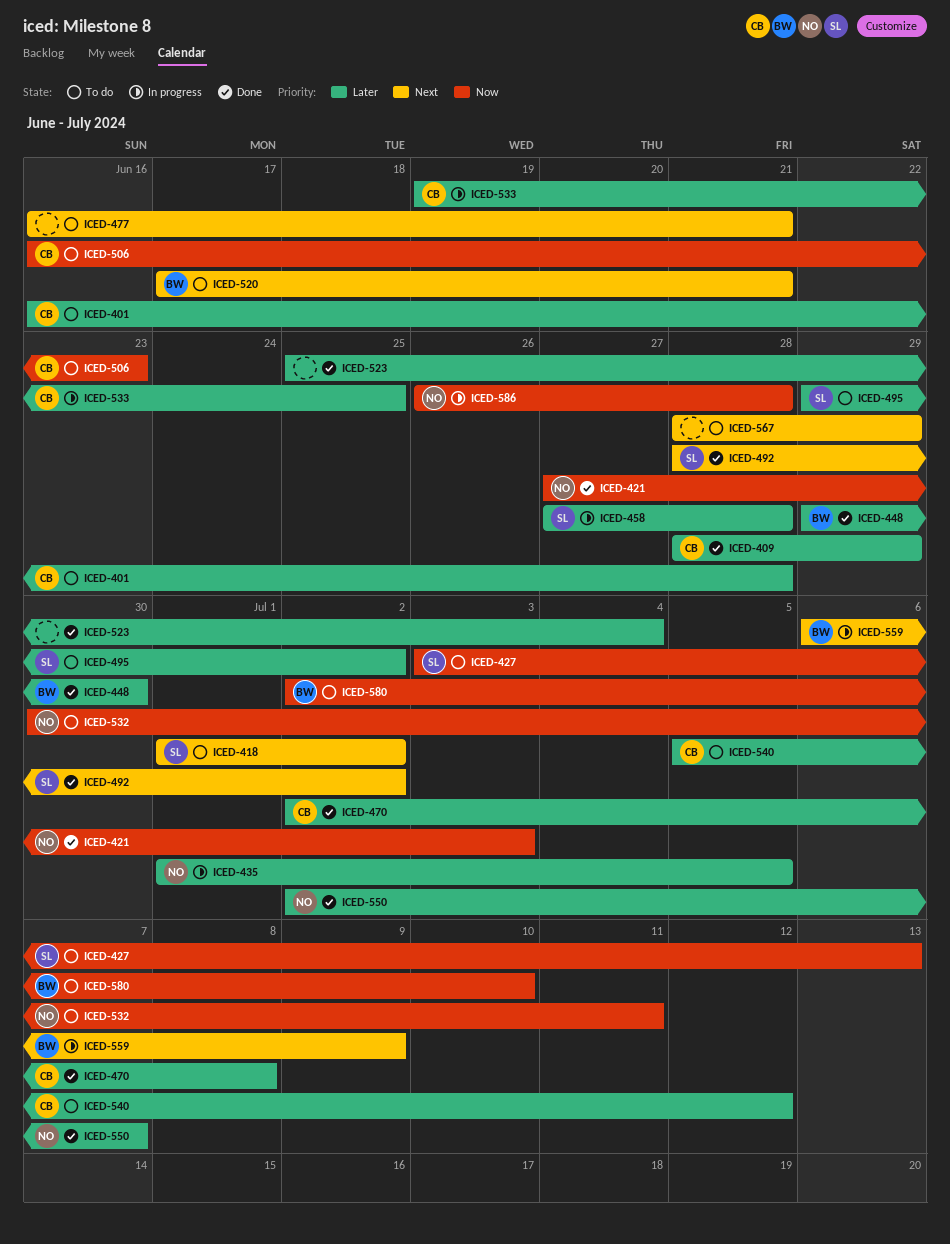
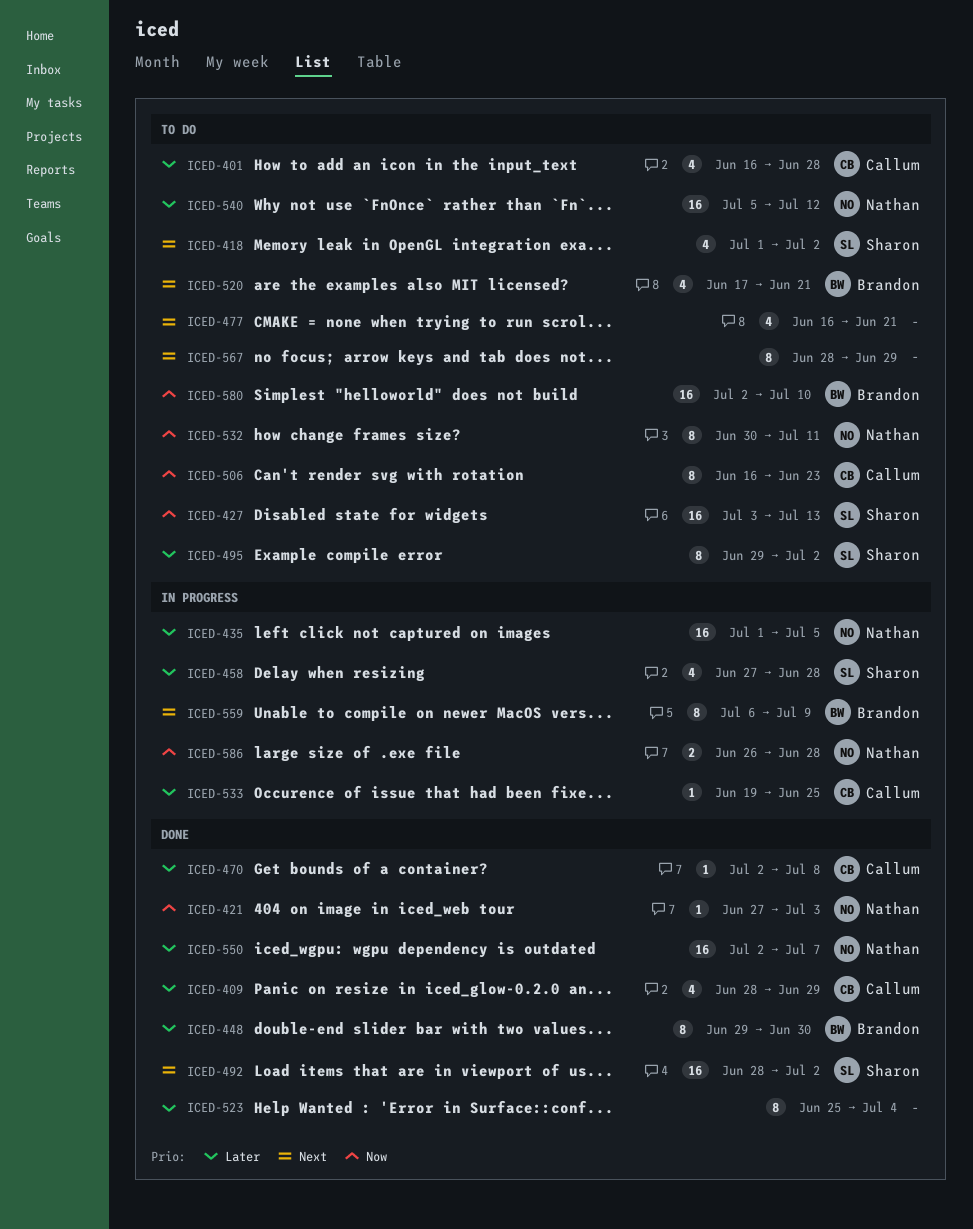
ICED-540, owner: Callum -> Nathan

